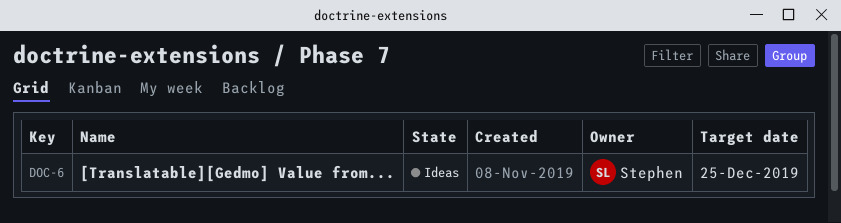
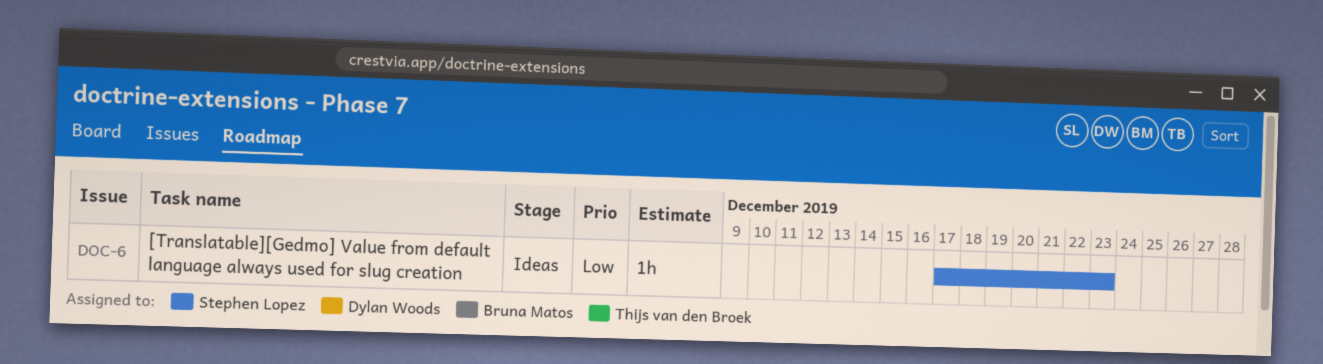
DOC-6, due: Dec 25 -> Dec 23

